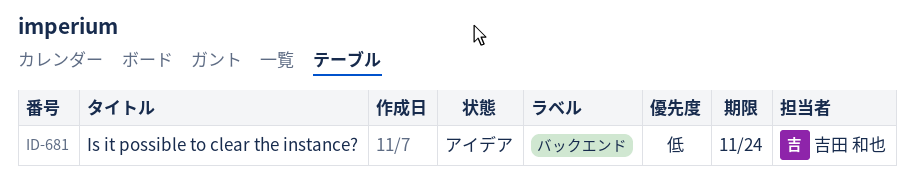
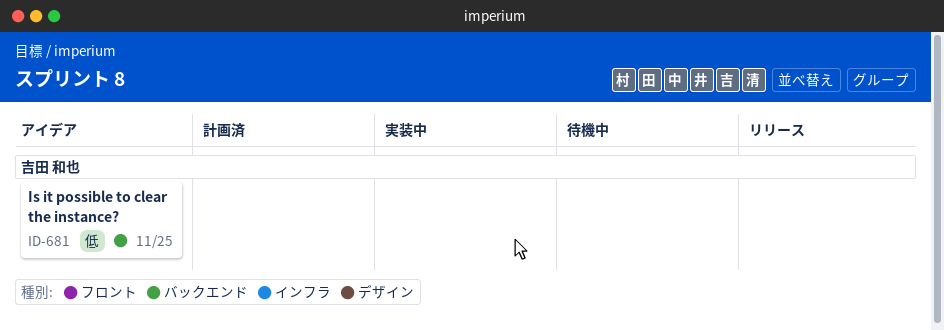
ID-681, due: Nov 24 -> Nov 25

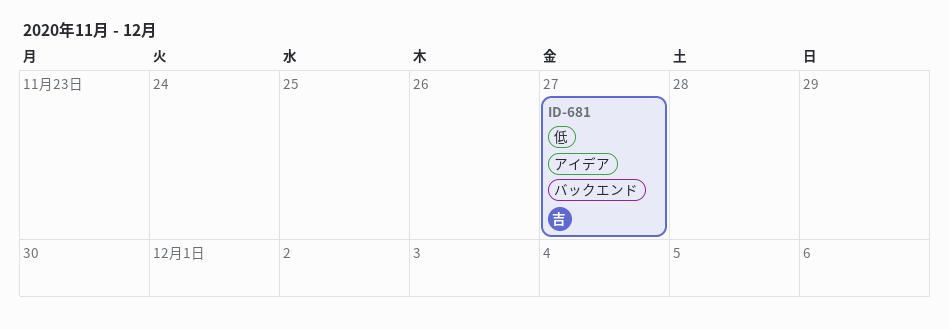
ID-681, due: Nov 25 -> Nov 27

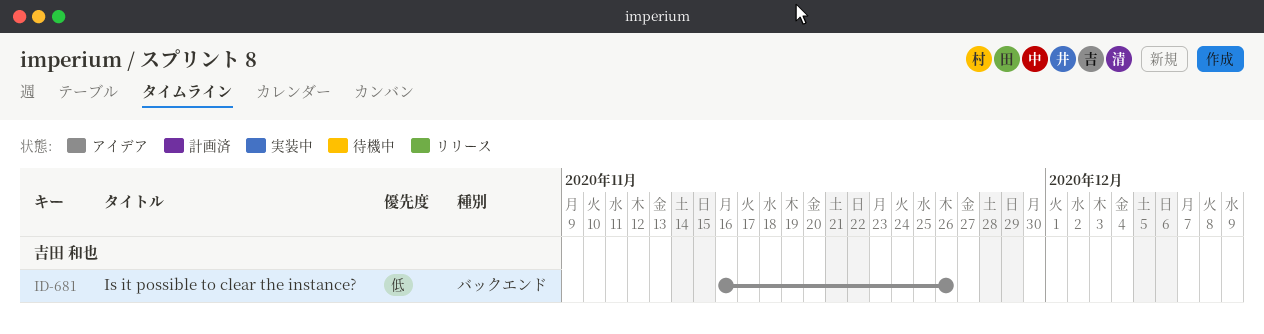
ID-681, due: Nov 27 -> Nov 26

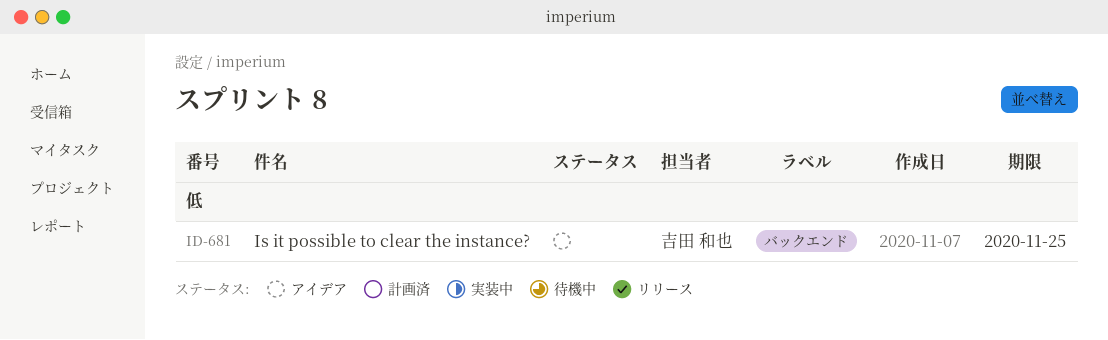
ID-681, due: Nov 26 -> Nov 25

